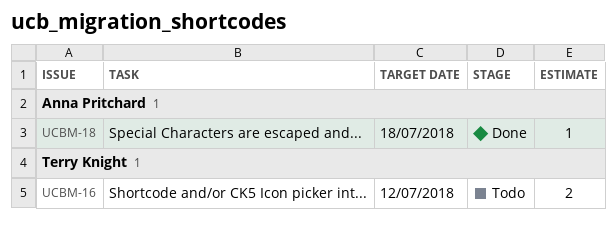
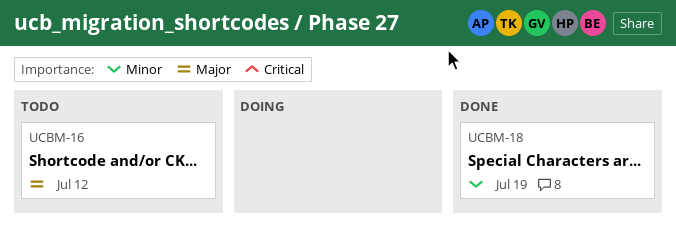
UCBM-18, due: Jul 18 -> Jul 19

